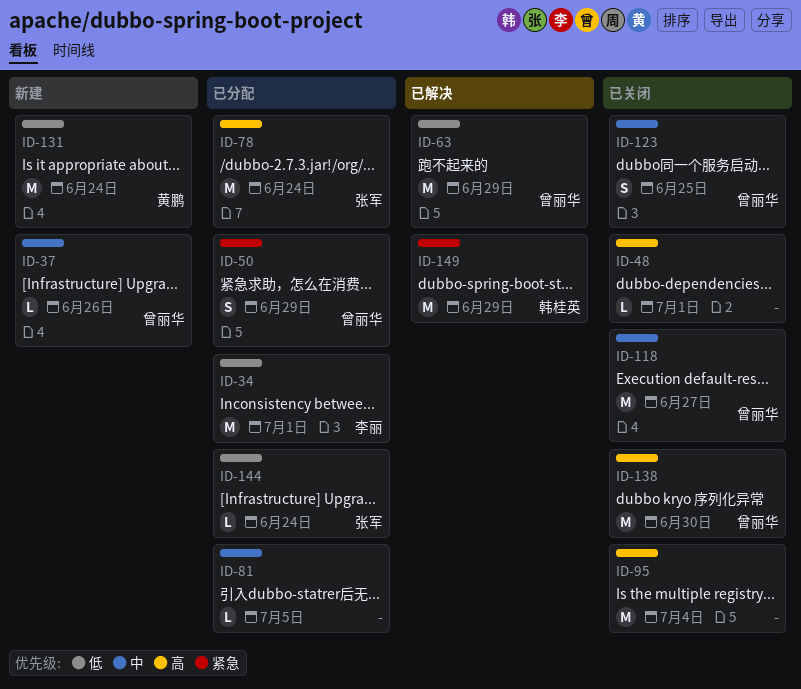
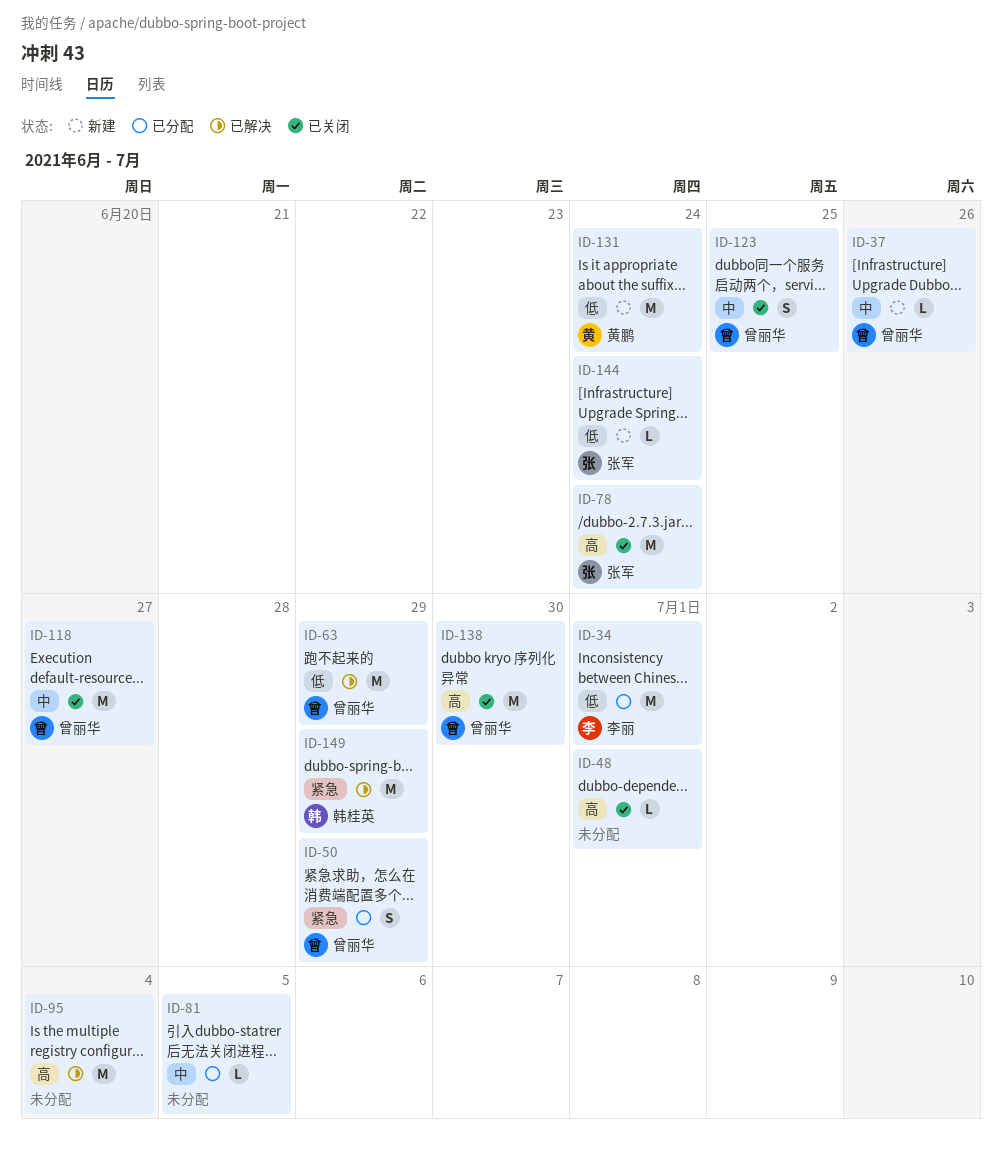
ID-78, status: 已分配 -> 已关闭
ID-95, status: 已关闭 -> 已解决
ID-144, status: 已分配 -> 新建

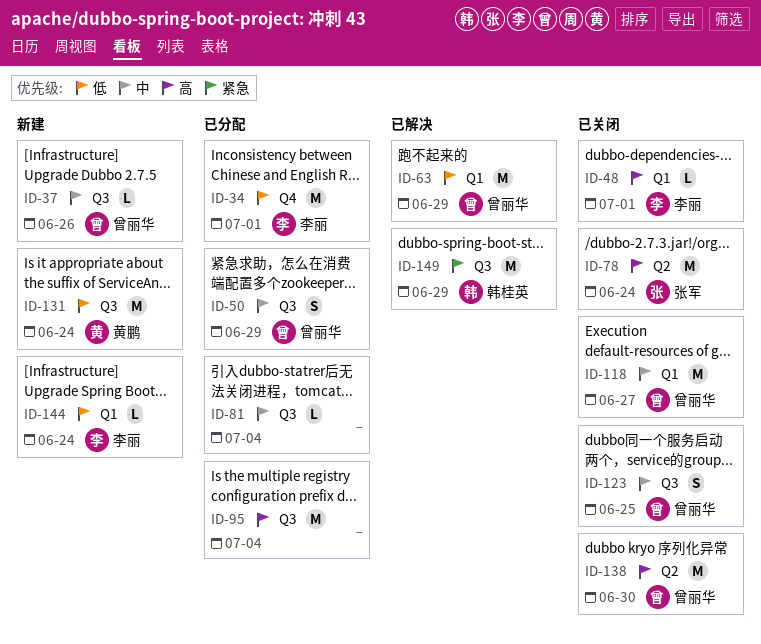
ID-48, owner: none -> 李丽
ID-50, priority: 紧急 -> 中
ID-81, due: Jul 5 -> Jul 4
ID-95, status: 已解决 -> 已分配
ID-144, owner: 张军 -> 李丽

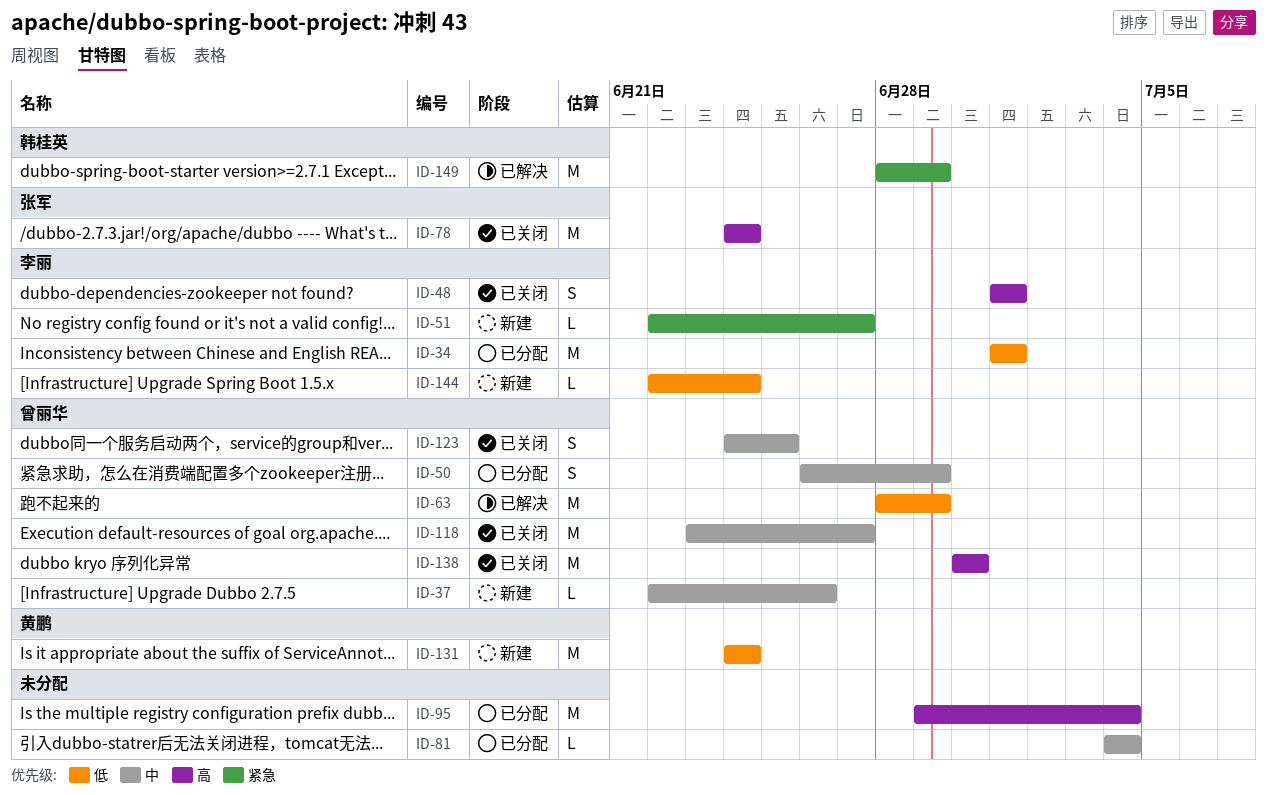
ID-48, estimate: L -> S
ID-51: none -> present

